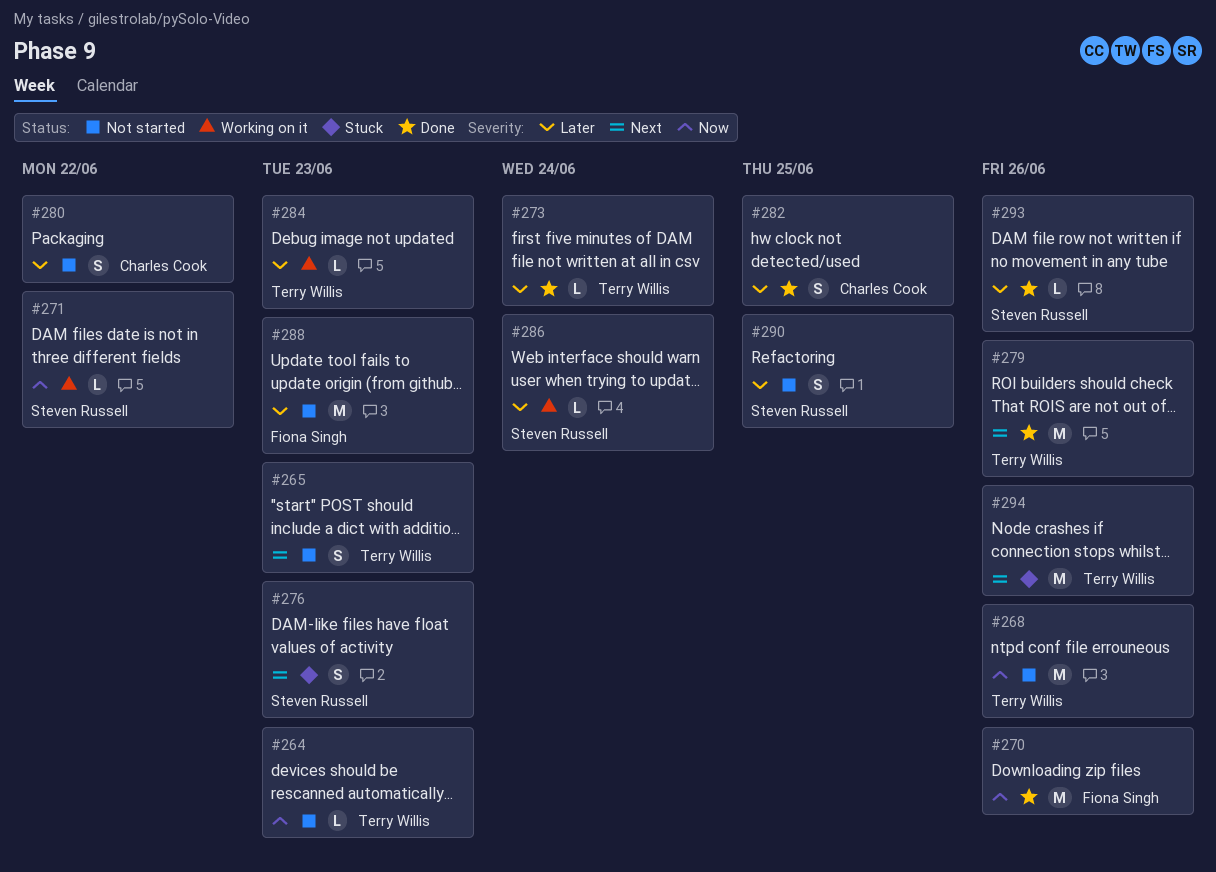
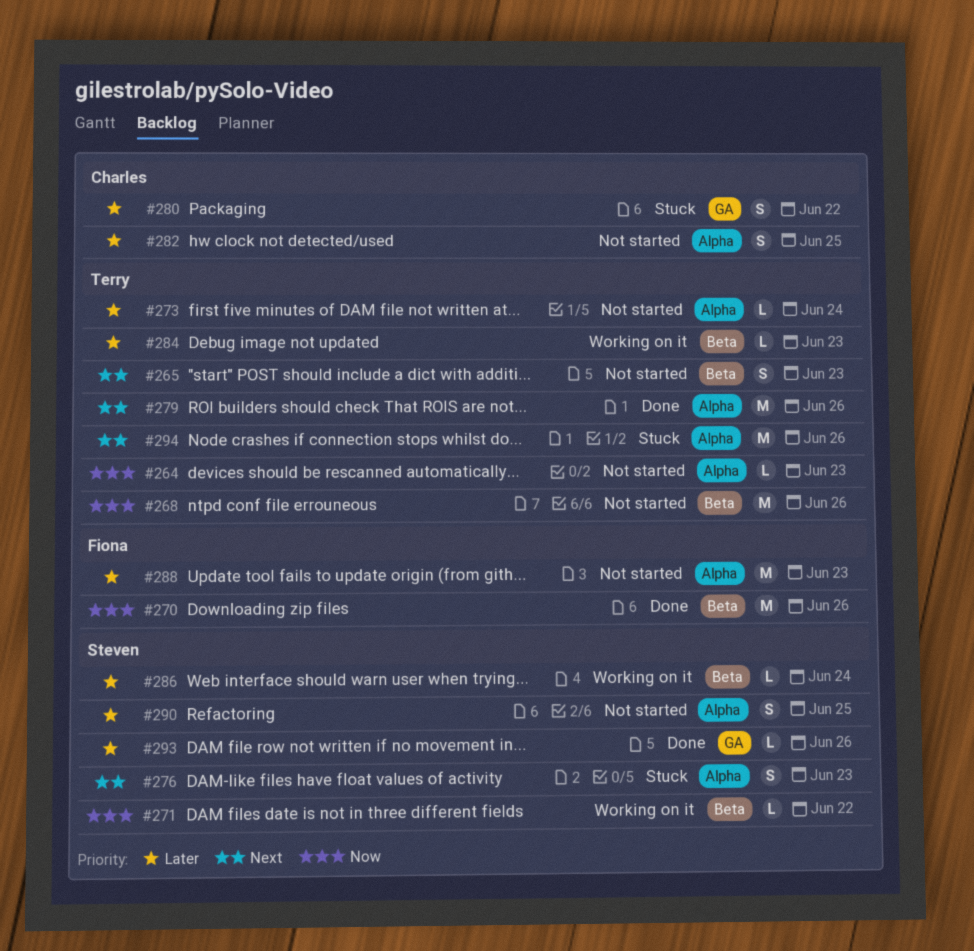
#273, status: Done -> Not started
#280, status: Not started -> Stuck
#282, status: Done -> Not started

